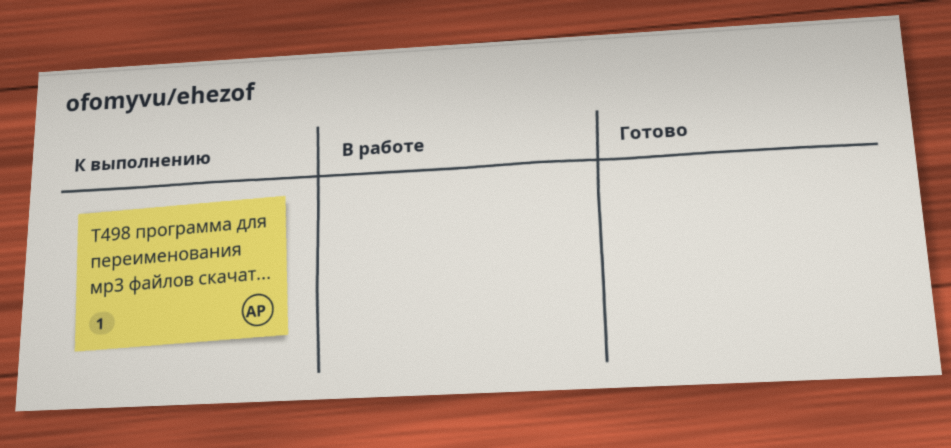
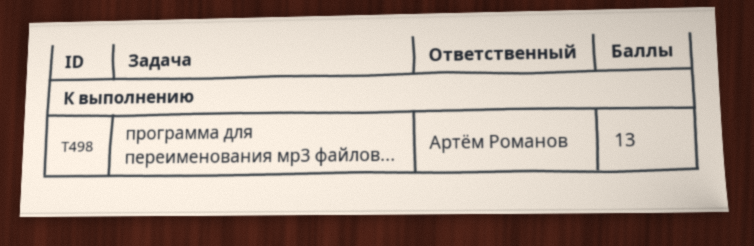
T498, estimate: 1 -> 13

